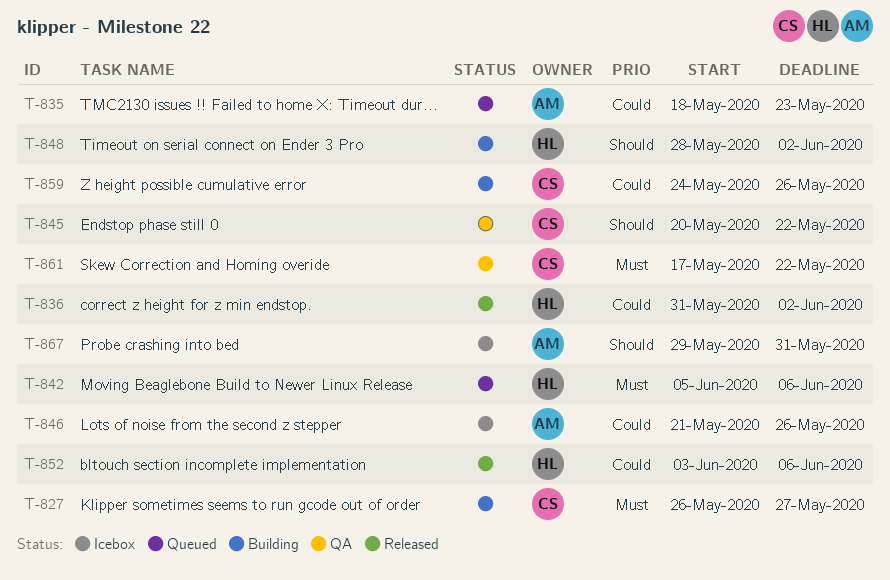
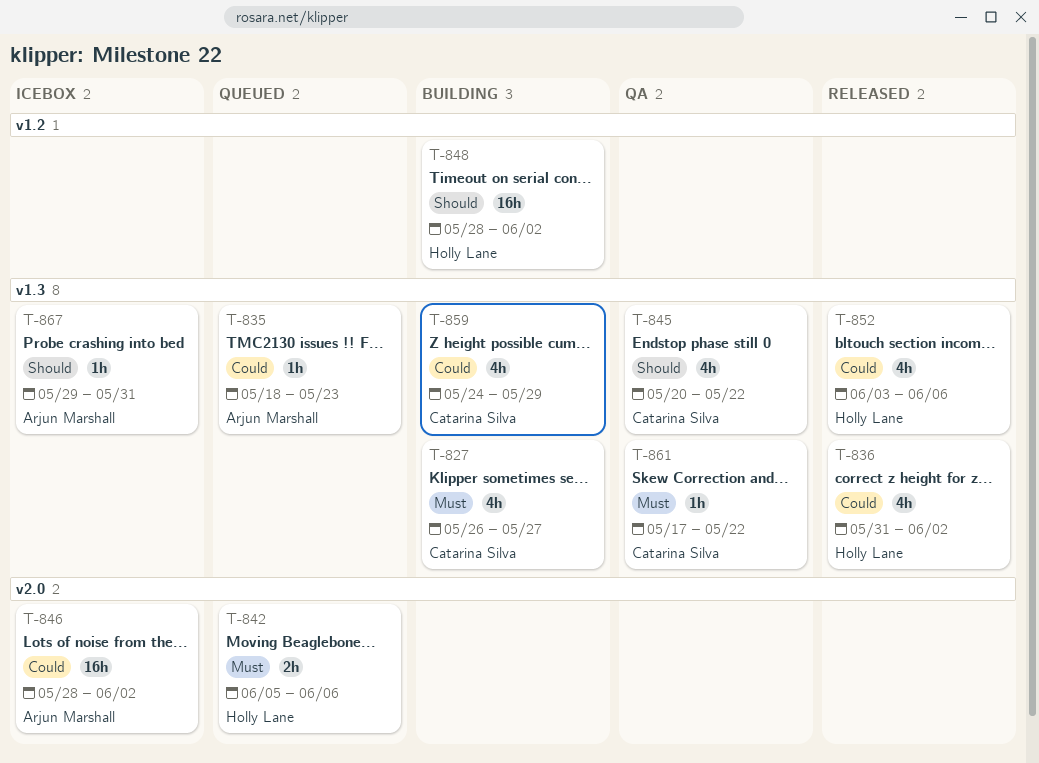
T-846, start: May 21 -> May 28
T-846, due: May 26 -> Jun 2
T-859, due: May 26 -> May 29

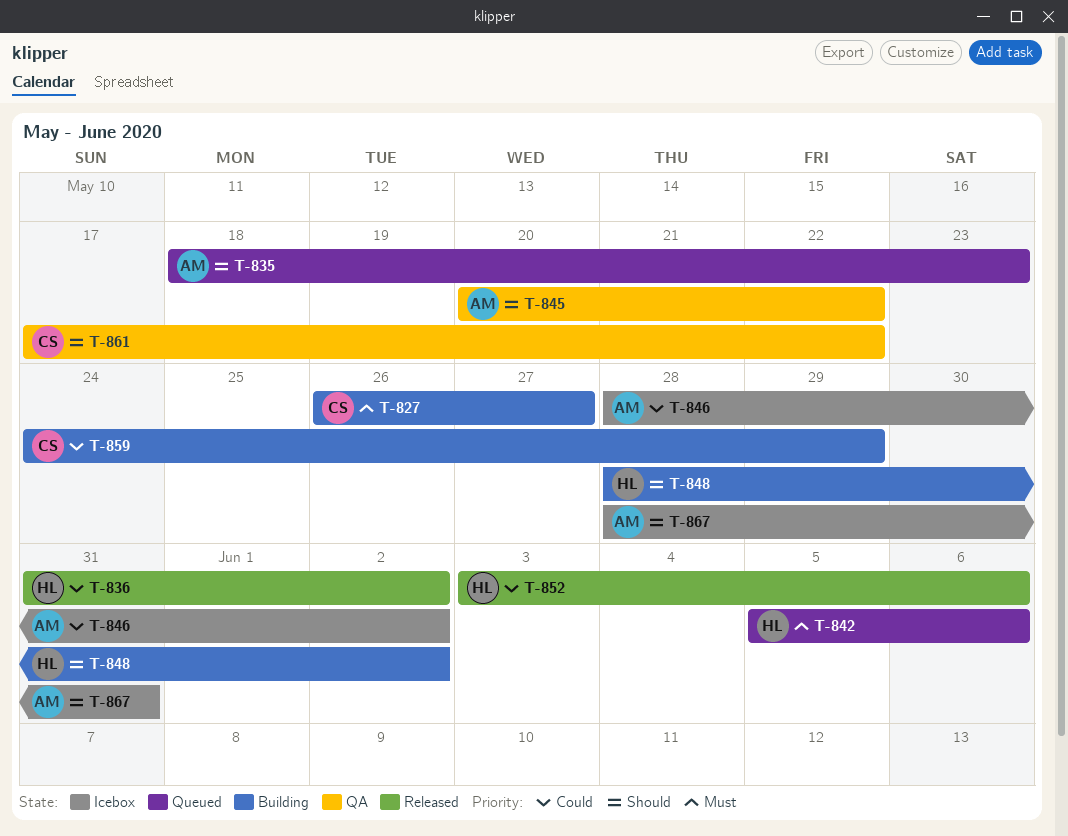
T-835, priority: Could -> Should
T-845, owner: Catarina Silva -> Arjun Marshall
T-861, priority: Must -> Should
T-867, start: May 29 -> May 28

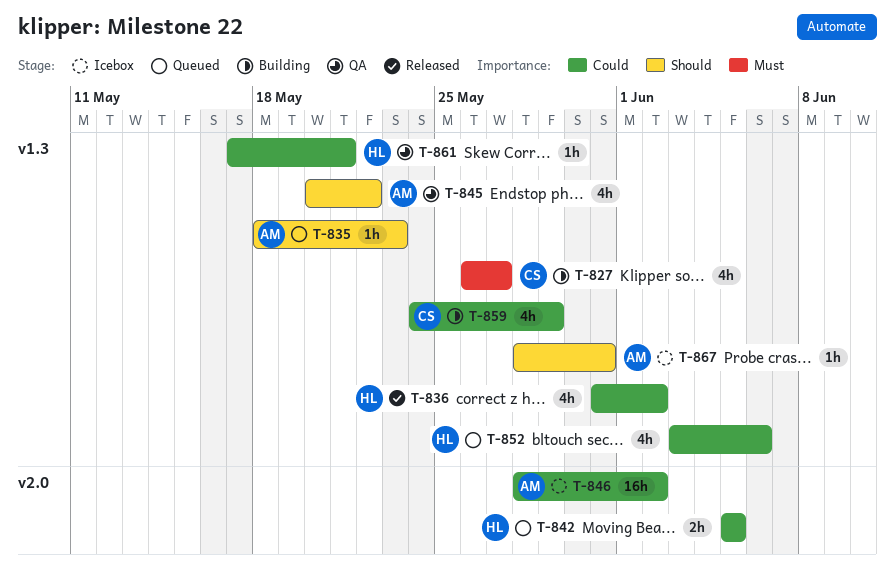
T-842, priority: Must -> Could
T-842, due: Jun 6 -> Jun 5
T-848: present -> none
T-852, status: Released -> Queued
T-861, owner: CS -> HL
T-861, priority: Should -> Could
T-861, due: May 22 -> May 21

